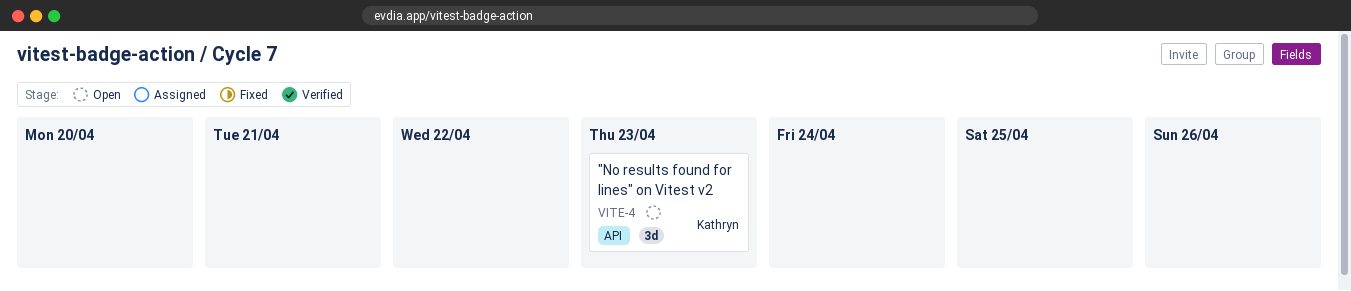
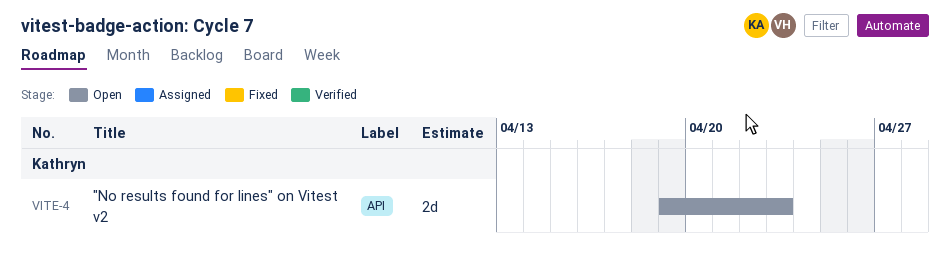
VITE-4, estimate: 3d -> 2d

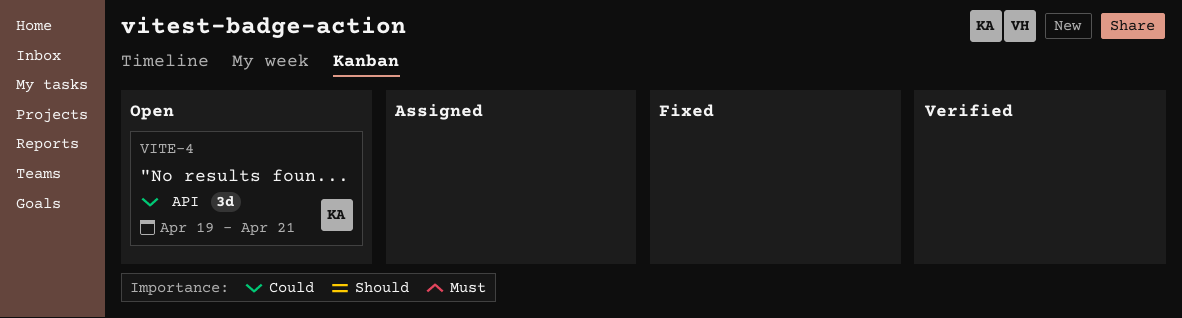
VITE-4, estimate: 2d -> 3d
VITE-4, due: Apr 23 -> Apr 21

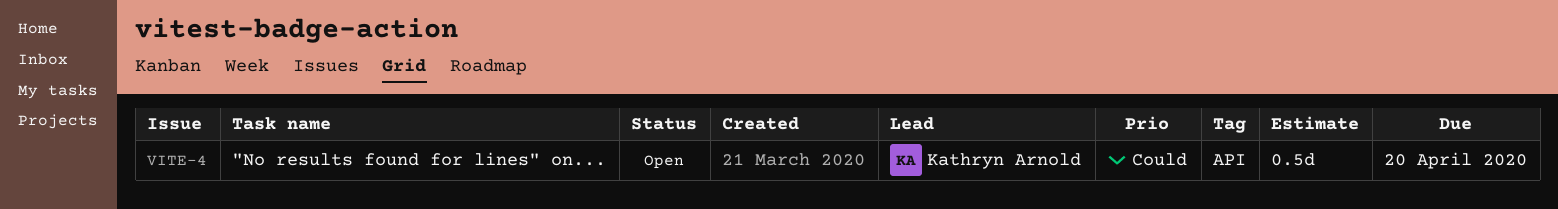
VITE-4, estimate: 3d -> 0.5d
VITE-4, due: Apr 21 -> Apr 20

